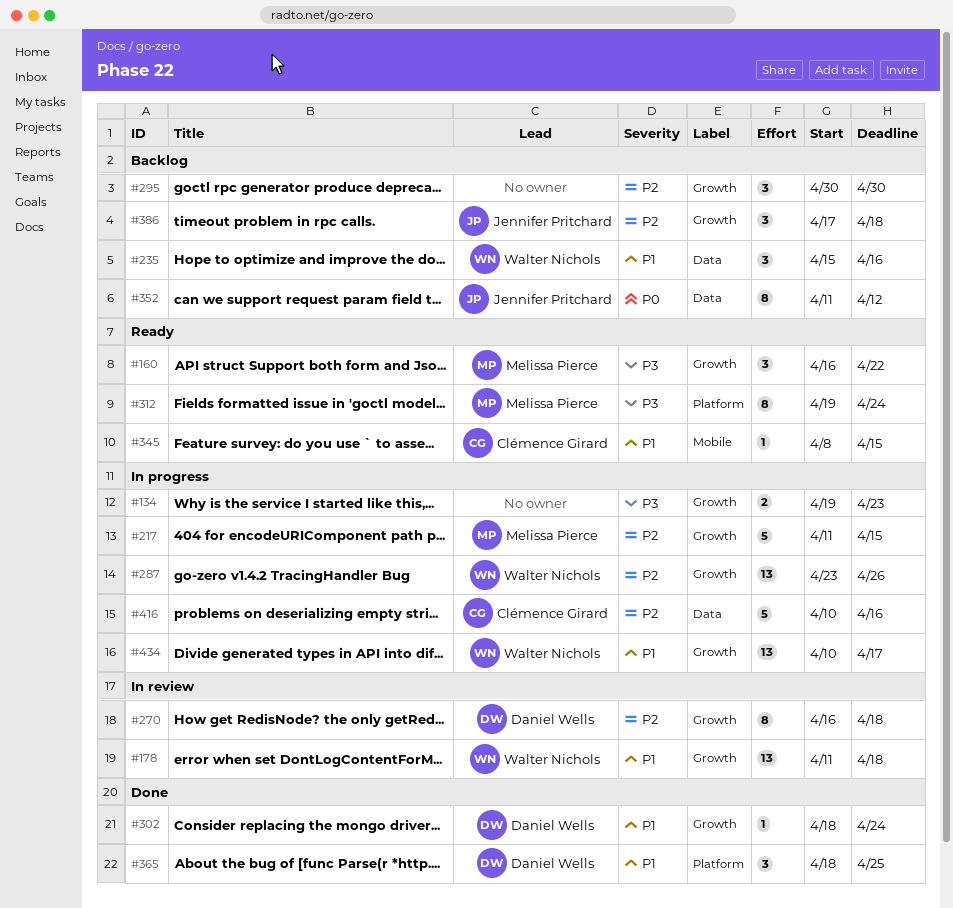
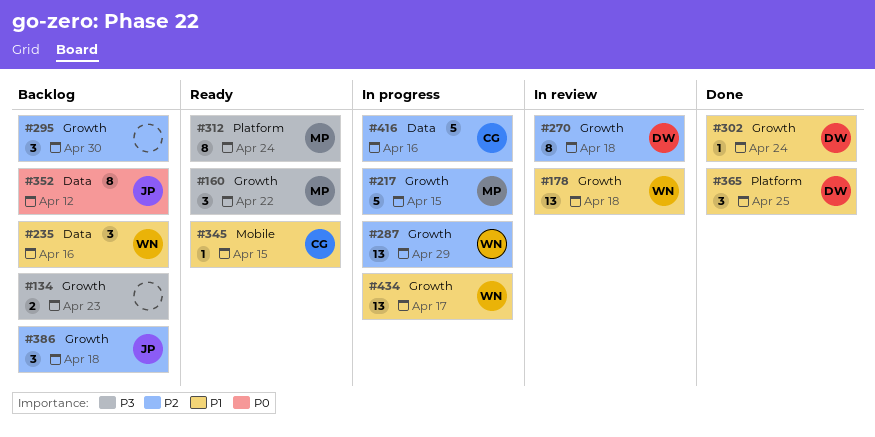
#134, status: In progress -> Backlog
#287, due: Apr 26 -> Apr 29

